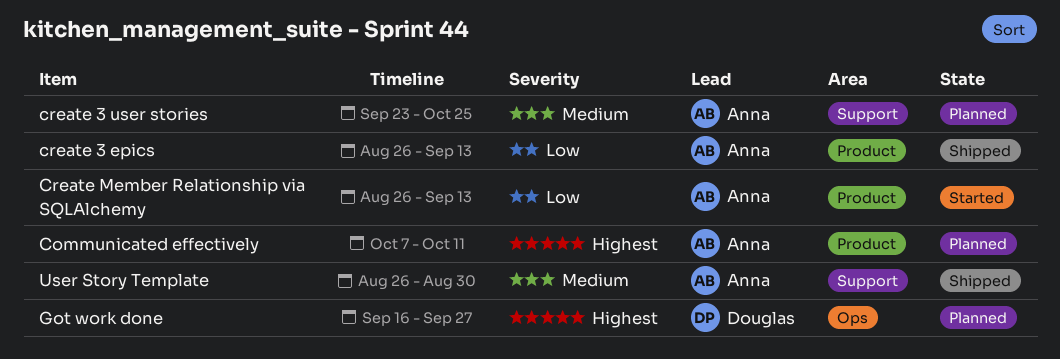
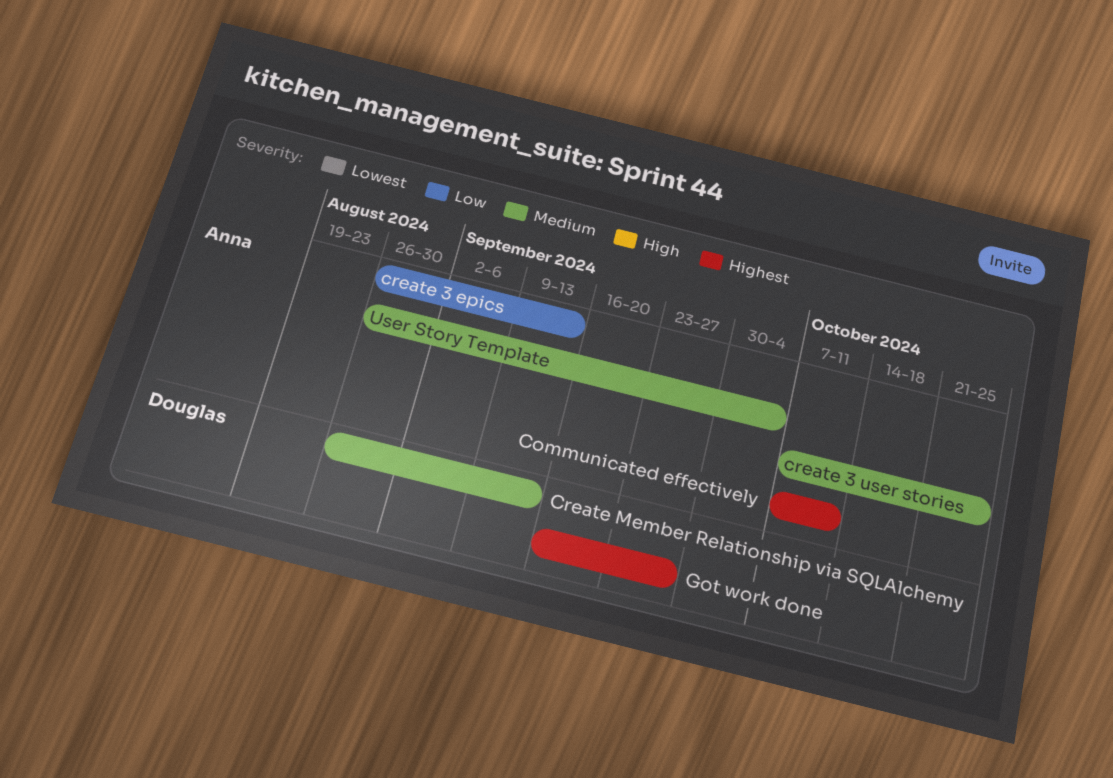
create 3 user stories, start: Sep 23 -> Oct 7
Create Member Relationship via SQLAlchemy, owner: Anna -> Douglas
Create Member Relationship via SQLAlchemy, priority: Low -> Medium
User Story Template, due: Aug 30 -> Oct 4

